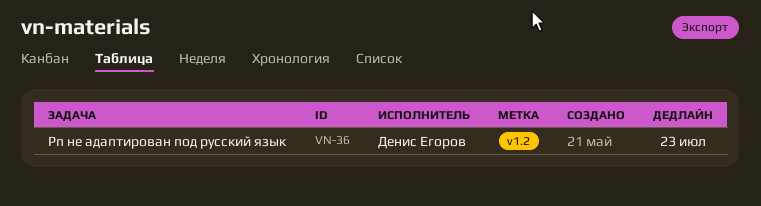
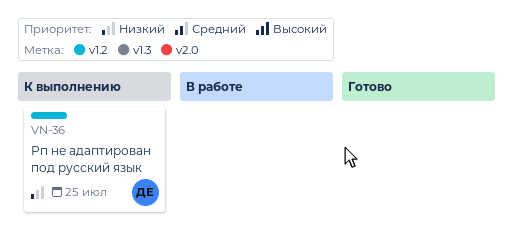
VN-36, due: Jul 23 -> Jul 25

